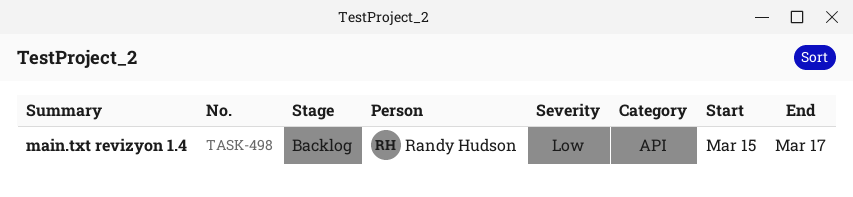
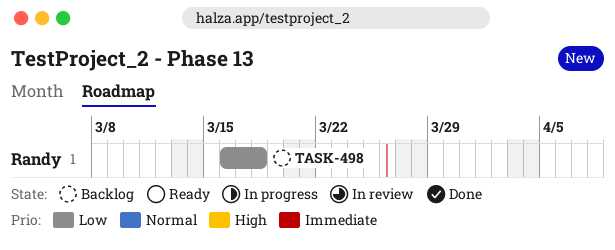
TASK-498, start: Mar 15 -> Mar 16
TASK-498, due: Mar 17 -> Mar 18

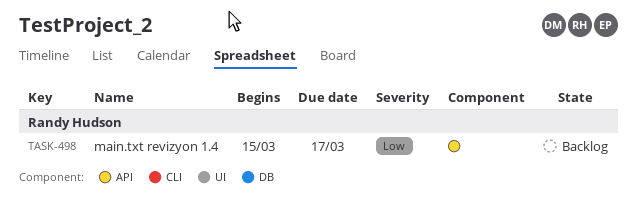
TASK-498, start: Mar 16 -> Mar 15
TASK-498, due: Mar 18 -> Mar 17

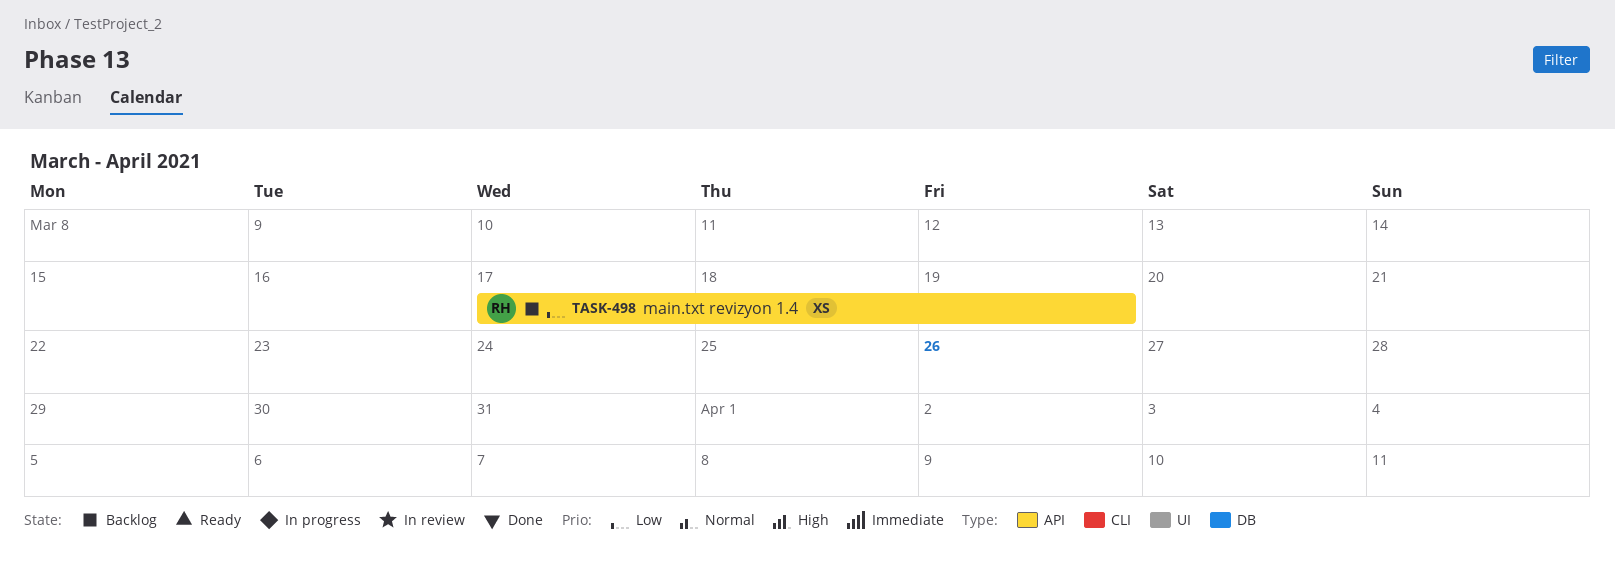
TASK-498, start: Mar 15 -> Mar 17
TASK-498, due: Mar 17 -> Mar 19

